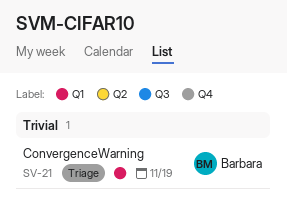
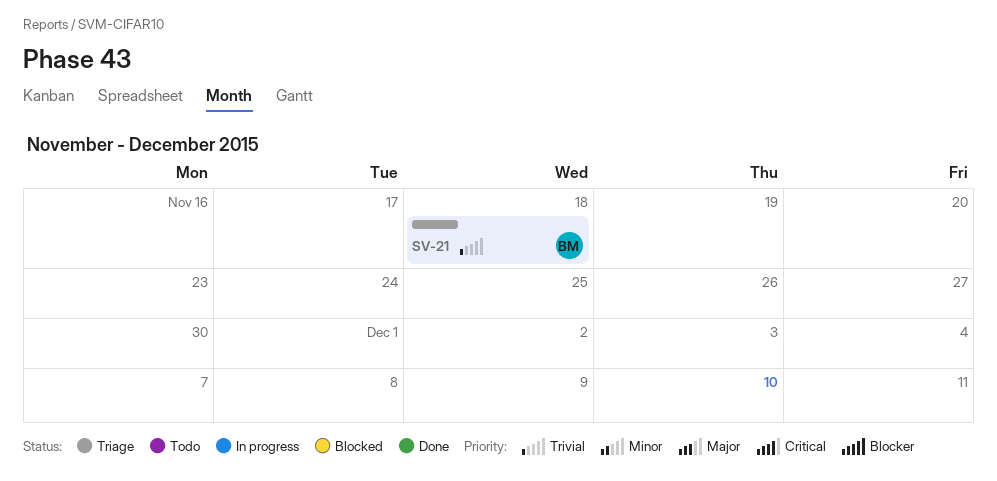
SV-21, due: Nov 19 -> Nov 18

